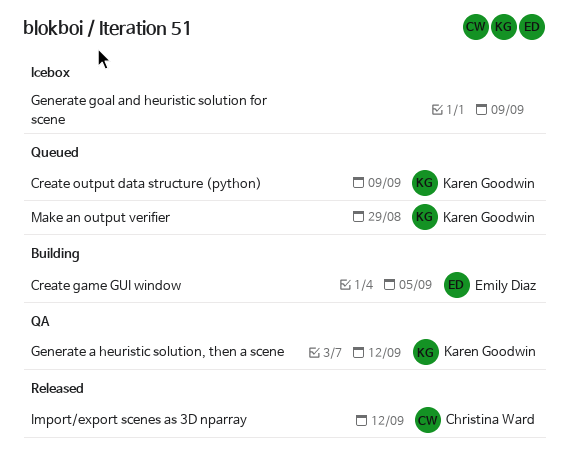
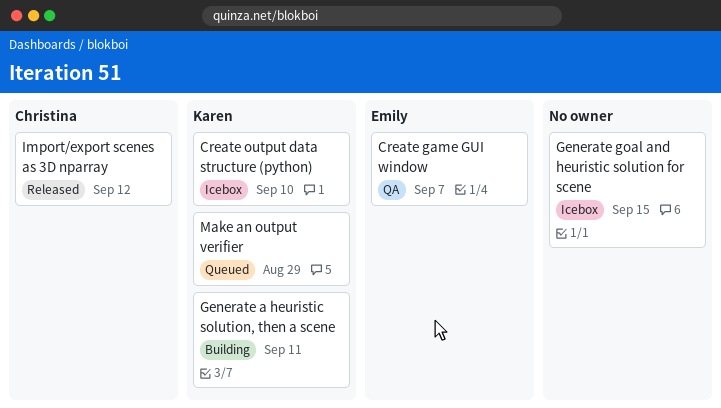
Create game GUI window, status: Building -> QA
Create game GUI window, due: Sep 5 -> Sep 7
Create output data structure (python), status: Queued -> Icebox
Create output data structure (python), due: Sep 9 -> Sep 10
Generate a heuristic solution, then a scene, status: QA -> Building
Generate a heuristic solution, then a scene, due: Sep 12 -> Sep 11
Generate goal and heuristic solution for scene, due: Sep 9 -> Sep 15

